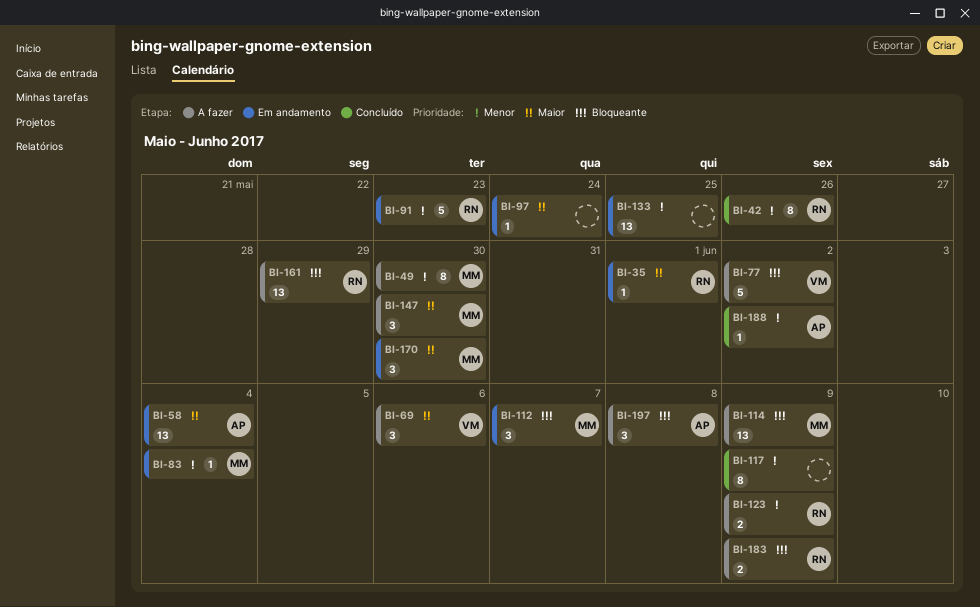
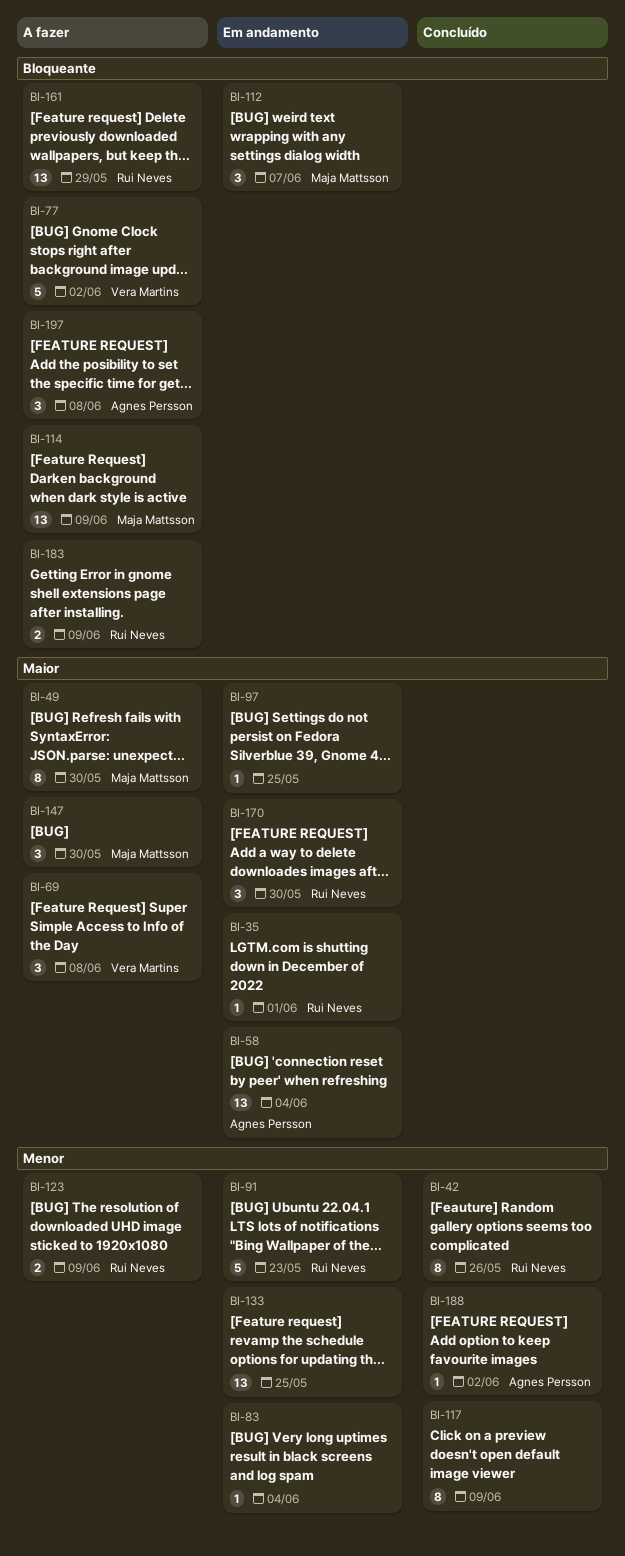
BI-49, priority: Menor -> Maior
BI-69, due: Jun 6 -> Jun 8
BI-83, owner: Maja Mattsson -> none
BI-97, due: May 24 -> May 25
BI-170, owner: Maja Mattsson -> Rui Neves

